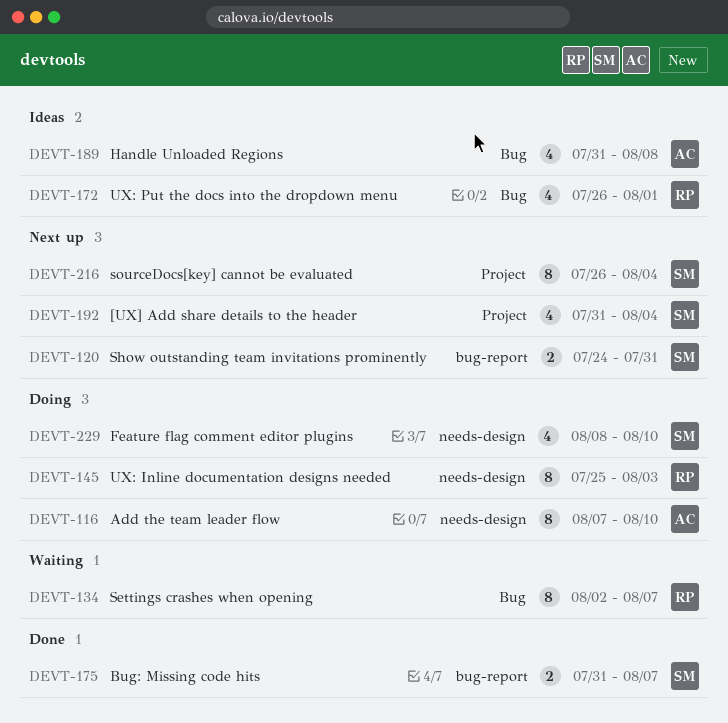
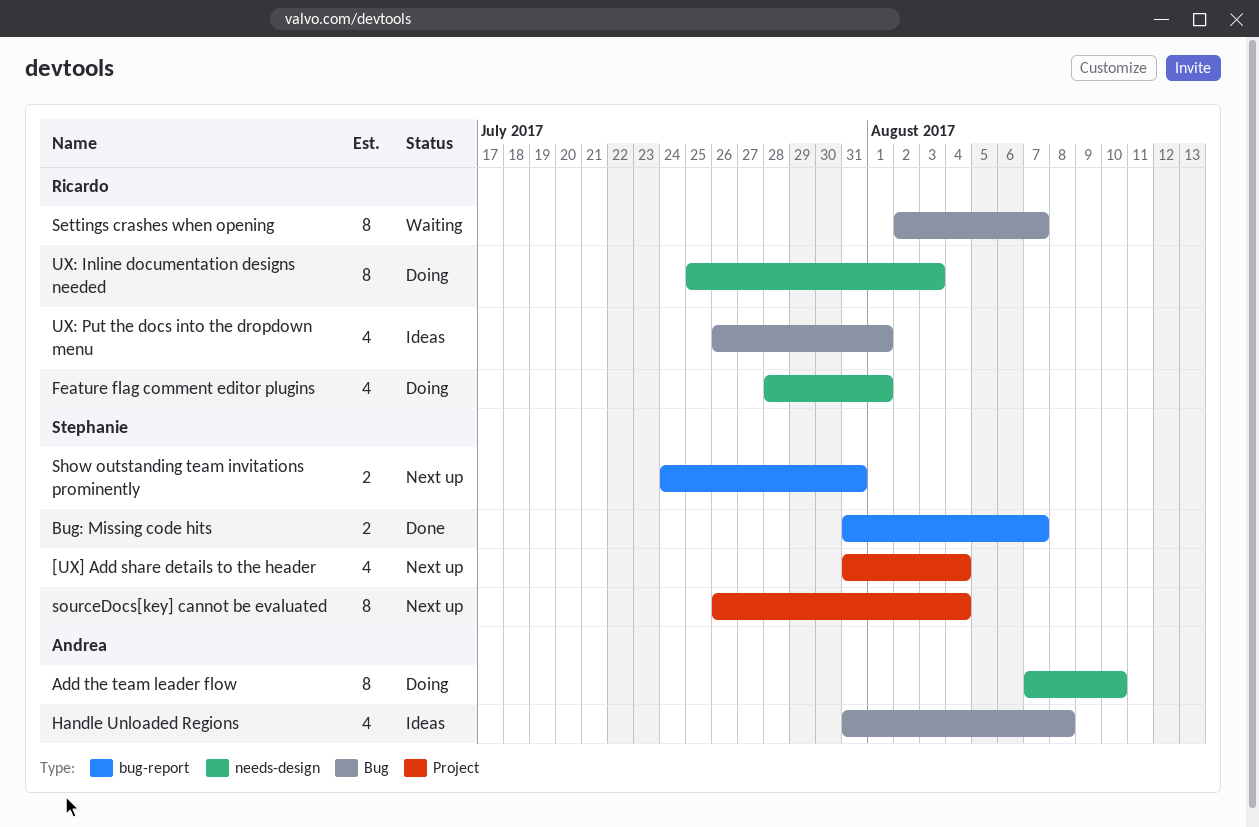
Feature flag comment editor plugins, owner: Stephanie -> Ricardo
Feature flag comment editor plugins, start: Aug 8 -> Jul 28
Feature flag comment editor plugins, due: Aug 10 -> Aug 1

